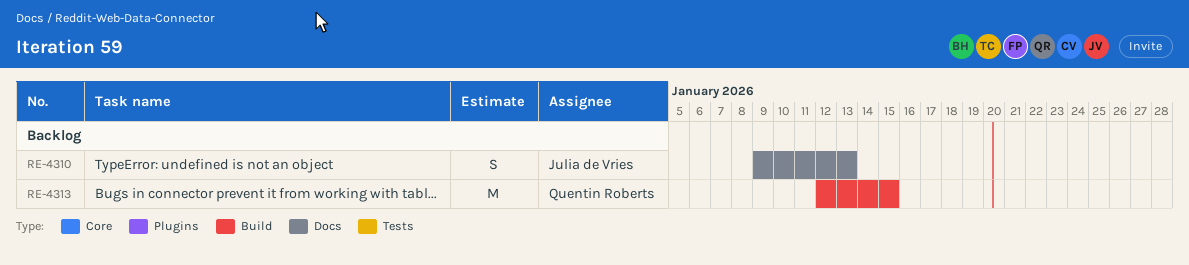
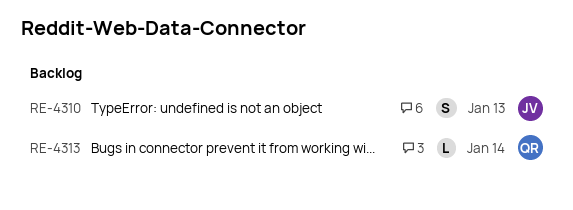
RE-4313, estimate: M -> L
RE-4313, due: Jan 15 -> Jan 14

